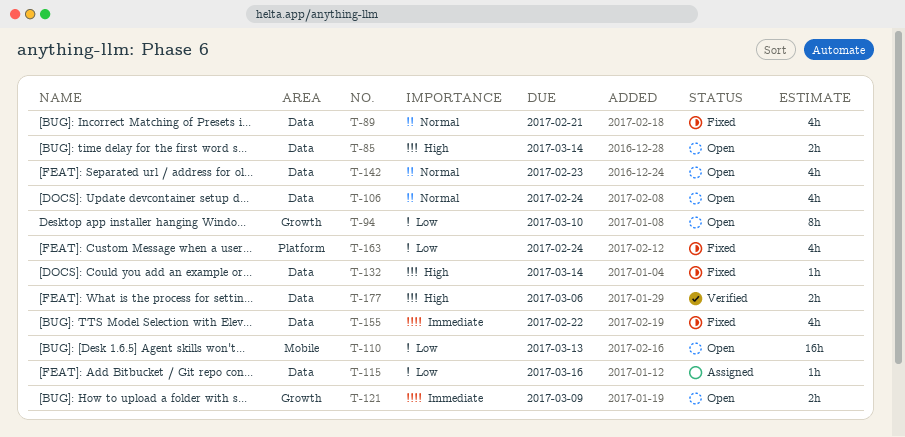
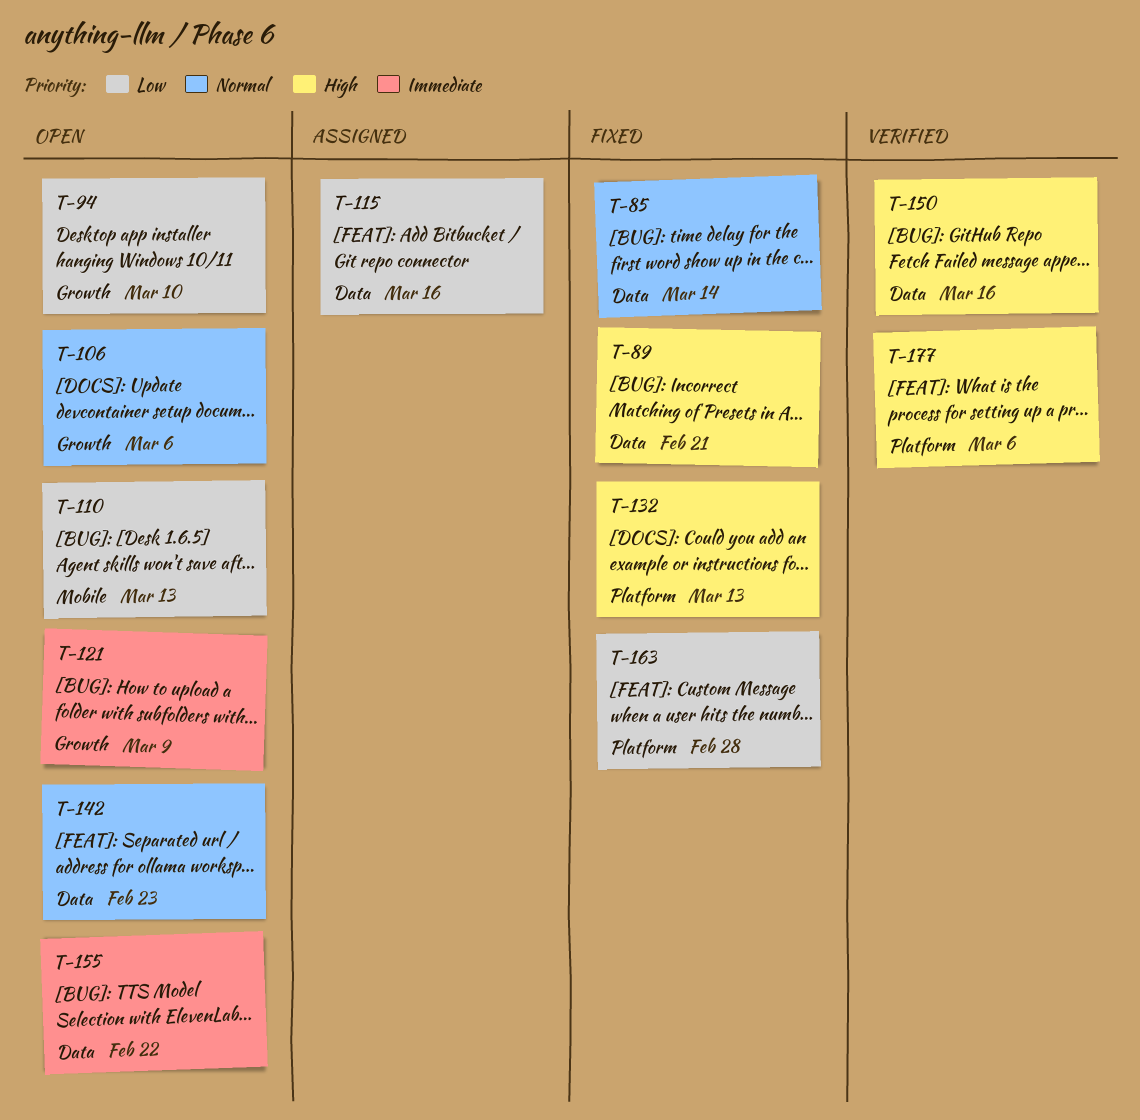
T-85, status: Open -> Fixed
T-85, priority: High -> Normal
T-89, priority: Normal -> High
T-106, label: Data -> Growth
T-106, due: Feb 24 -> Mar 6
T-132, label: Data -> Platform
T-132, due: Mar 14 -> Mar 13
T-150: none -> present
T-155, status: Fixed -> Open
T-163, due: Feb 24 -> Feb 28
T-177, label: Data -> Platform

